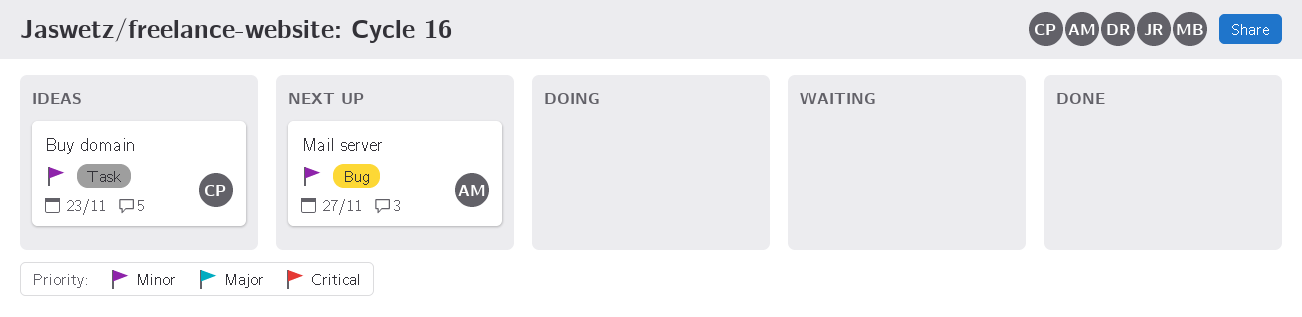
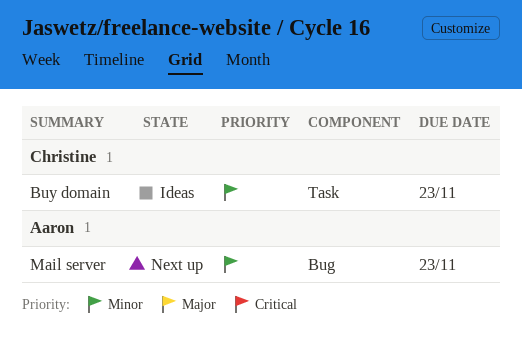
Mail server, due: Nov 27 -> Nov 23

